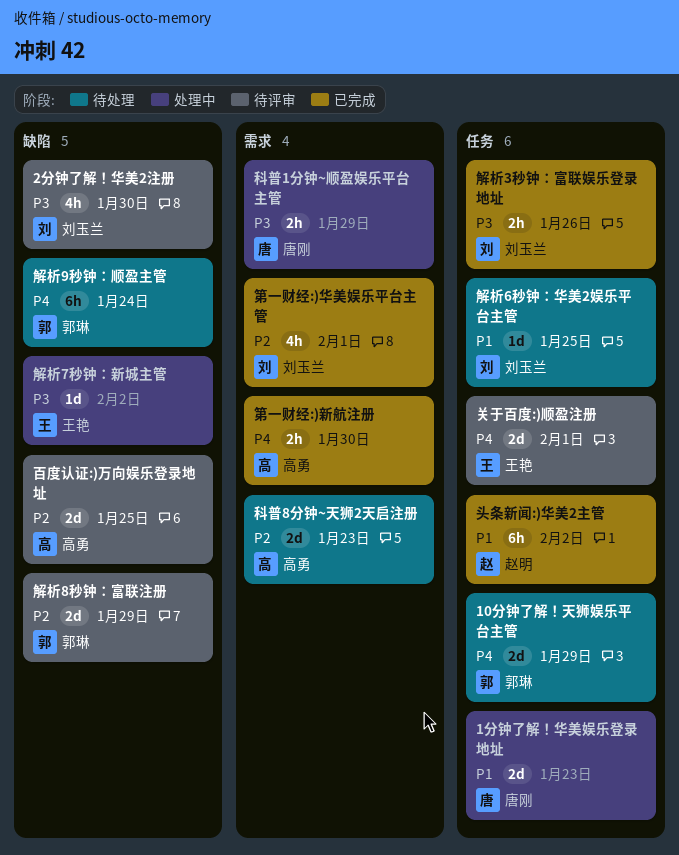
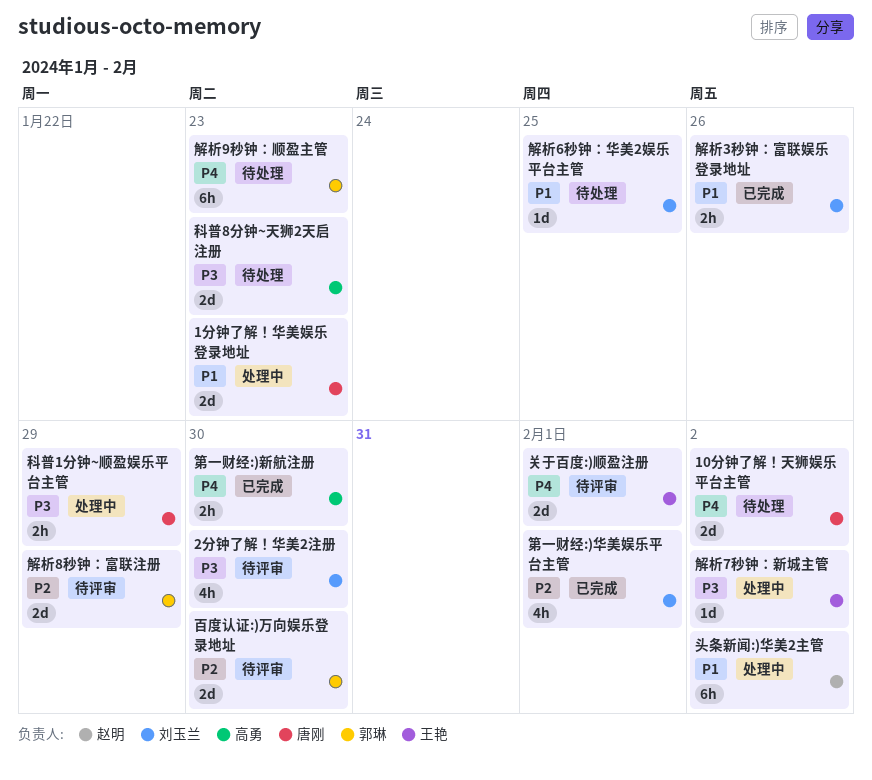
10分钟了解！天狮娱乐平台主管, owner: 郭琳 -> 唐刚
10分钟了解！天狮娱乐平台主管, due: Jan 29 -> Feb 2
头条新闻:)华美2主管, status: 已完成 -> 处理中
百度认证:)万向娱乐登录地址, owner: 高勇 -> 郭琳
百度认证:)万向娱乐登录地址, due: Jan 25 -> Jan 30
科普8分钟~天狮2天启注册, priority: P2 -> P3
解析3秒钟：富联娱乐登录地址, priority: P3 -> P1
解析9秒钟：顺盈主管, due: Jan 24 -> Jan 23

